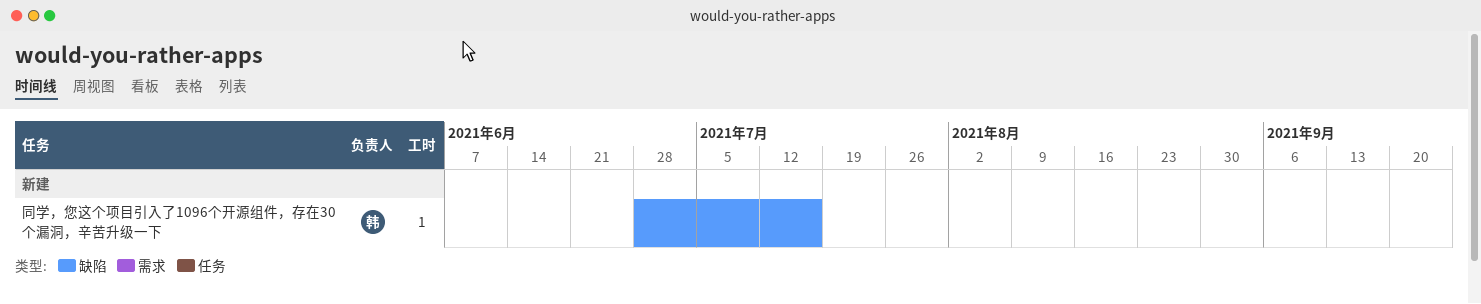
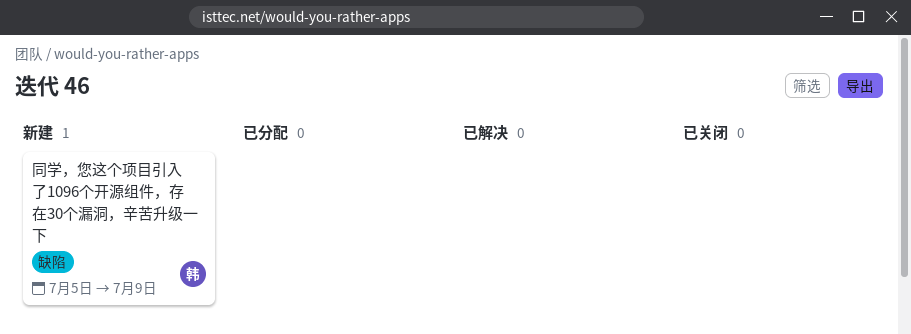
同学，您这个项目引入了1096个开源组件，存在30个漏洞，辛苦升级一下, start: Jun 28 -> Jul 5
同学，您这个项目引入了1096个开源组件，存在30个漏洞，辛苦升级一下, due: Jul 16 -> Jul 9

